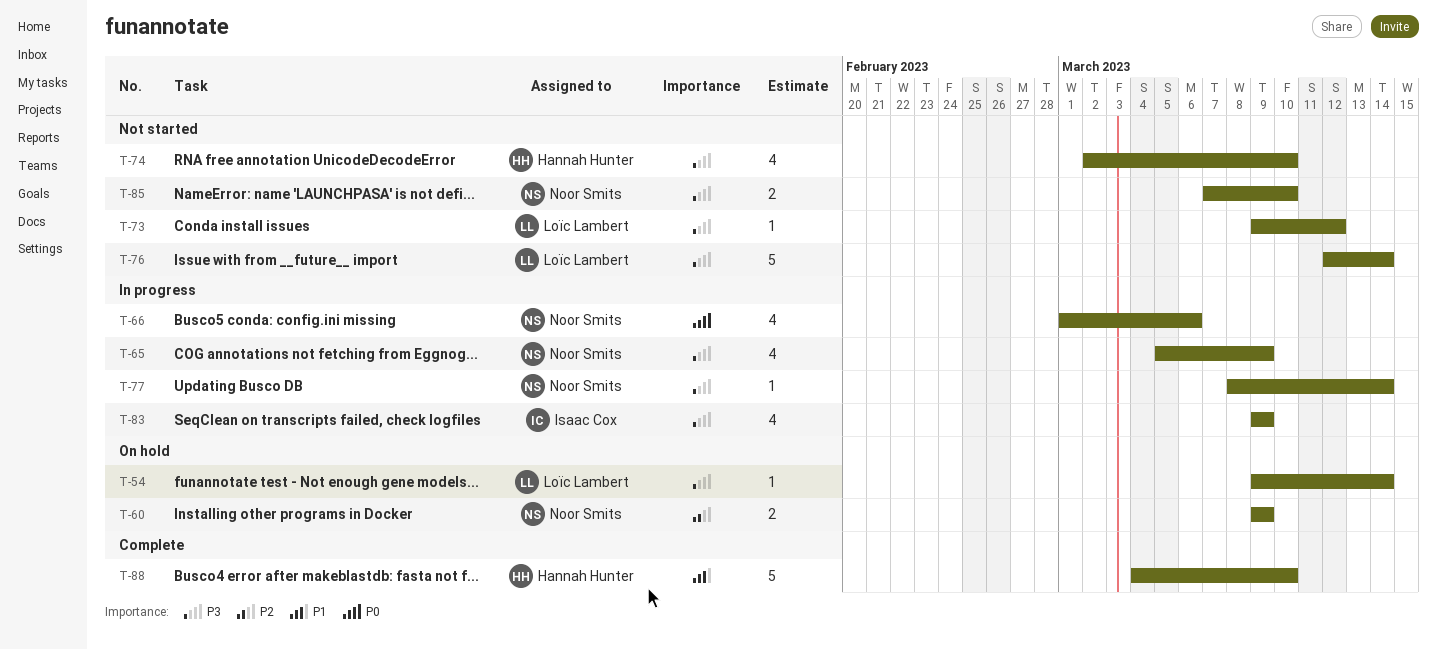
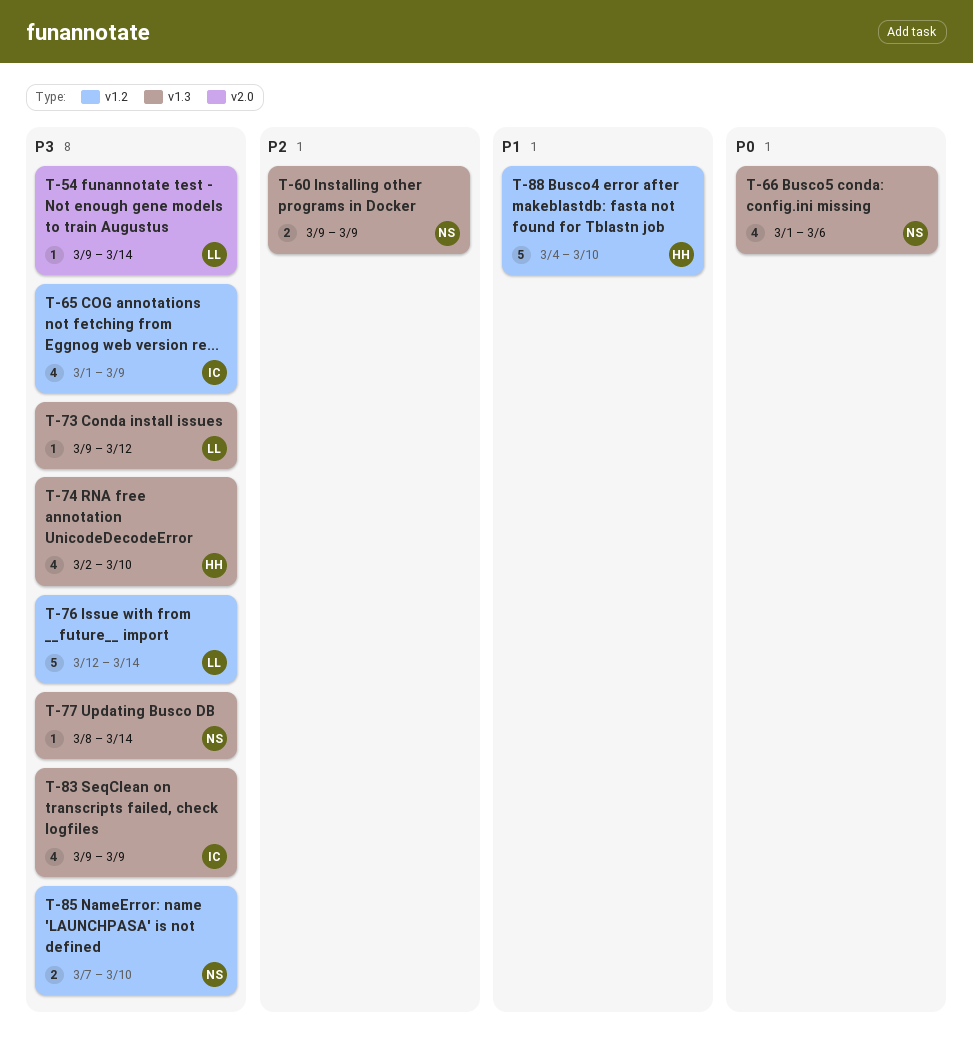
T-65, owner: Noor Smits -> Isaac Cox
T-65, start: Mar 5 -> Mar 1

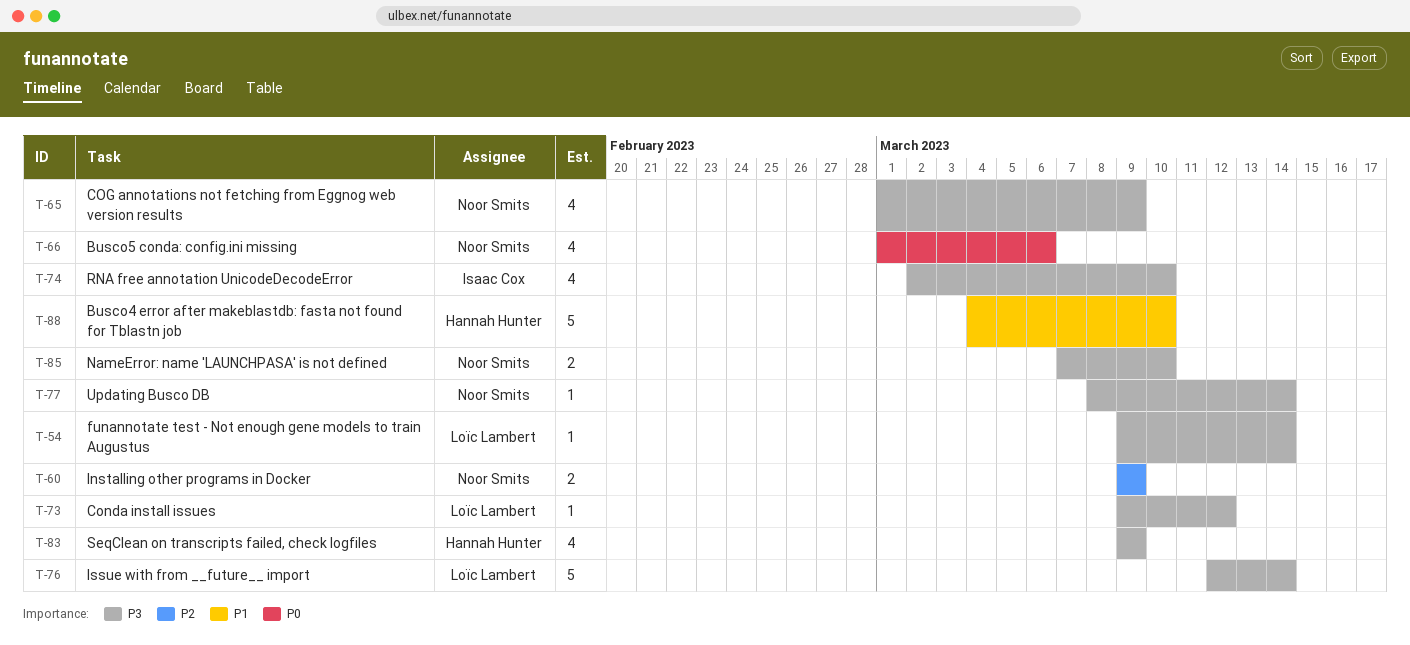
T-65, owner: Isaac Cox -> Noor Smits
T-74, owner: Hannah Hunter -> Isaac Cox
T-83, owner: Isaac Cox -> Hannah Hunter

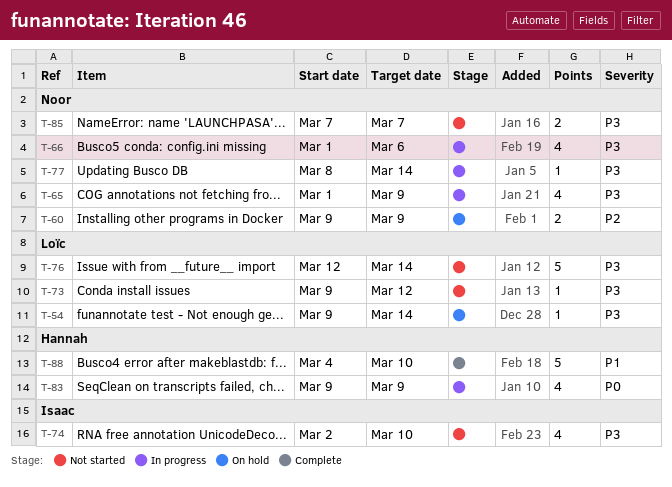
T-66, priority: P0 -> P3
T-83, priority: P3 -> P0
T-85, due: Mar 10 -> Mar 7

